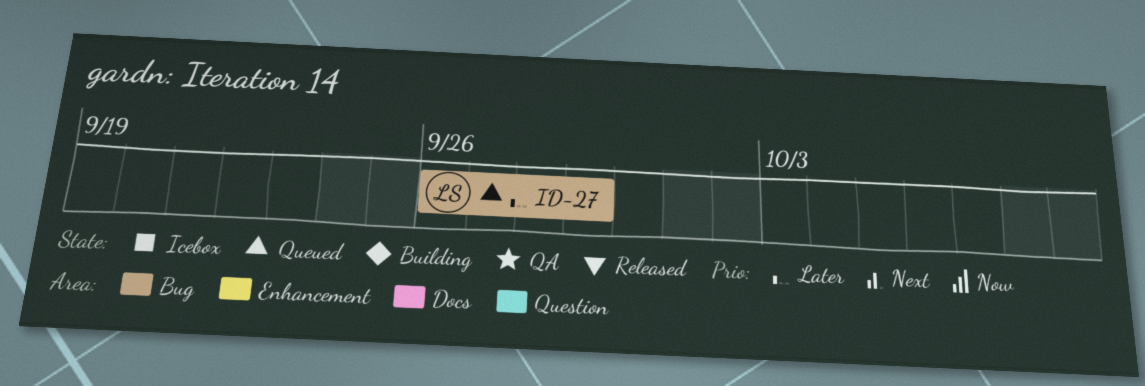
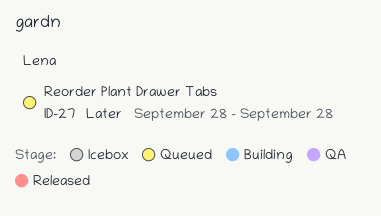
ID-27, start: Sep 26 -> Sep 28
ID-27, due: Sep 29 -> Sep 28

